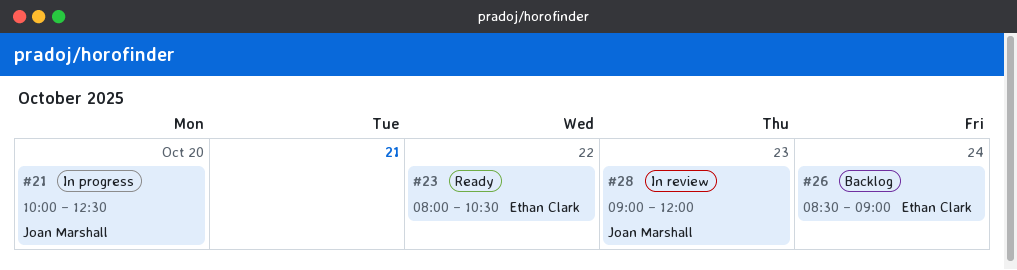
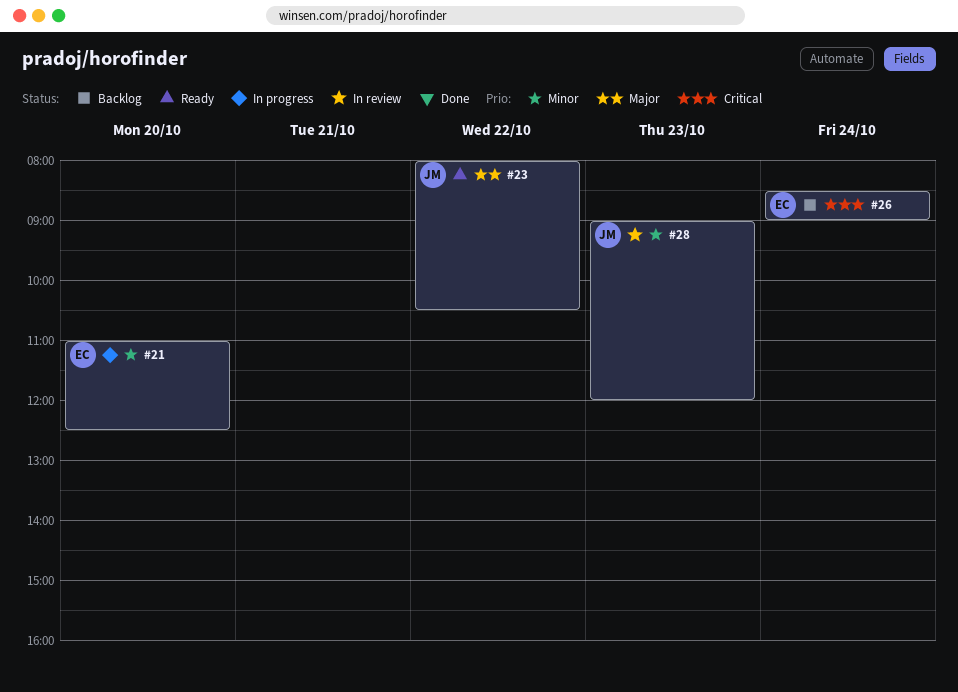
#21, owner: Joan Marshall -> Ethan Clark
#21, begins: 10:00 -> 11:00
#23, owner: Ethan Clark -> Joan Marshall

